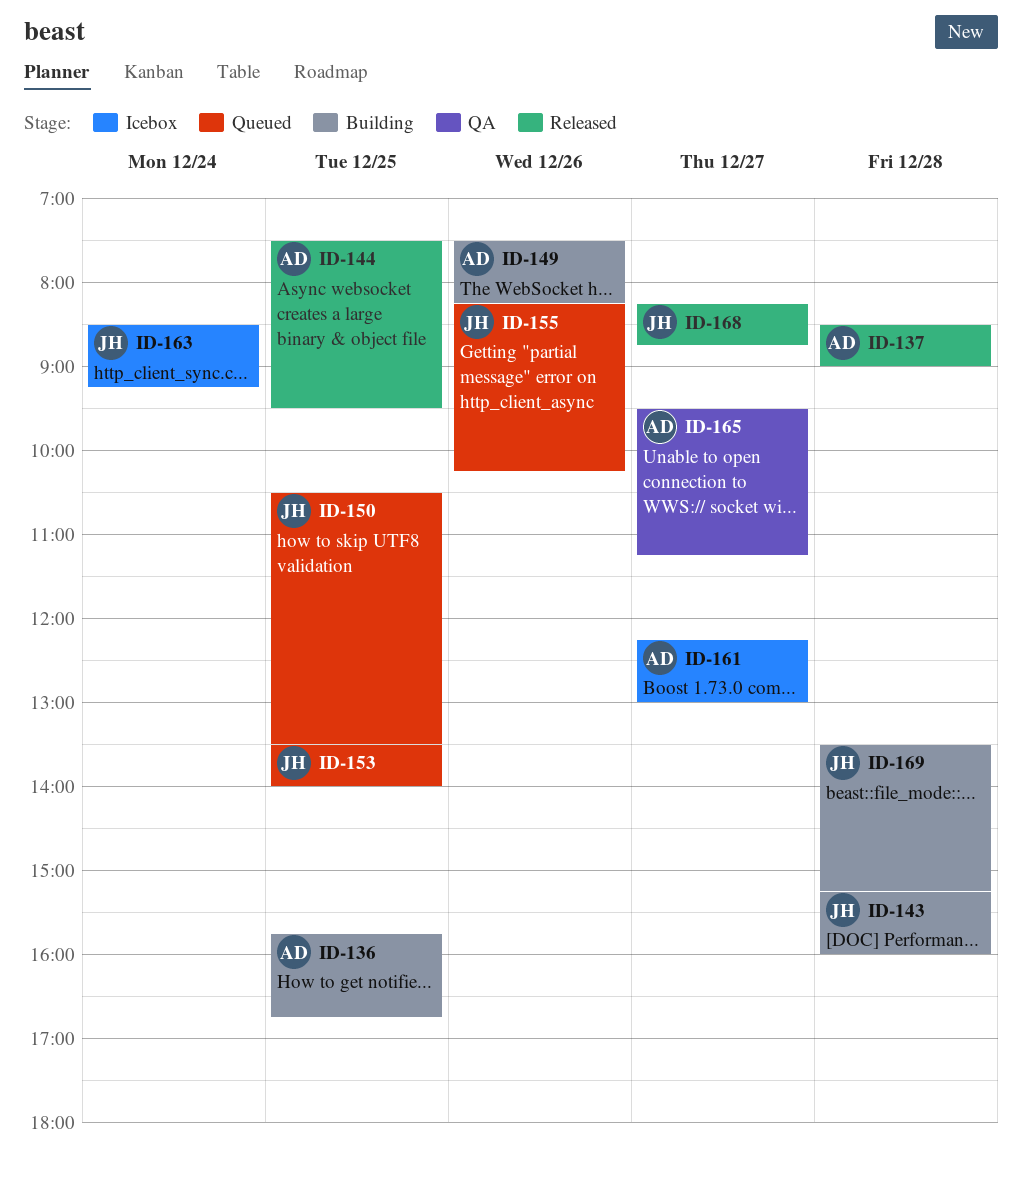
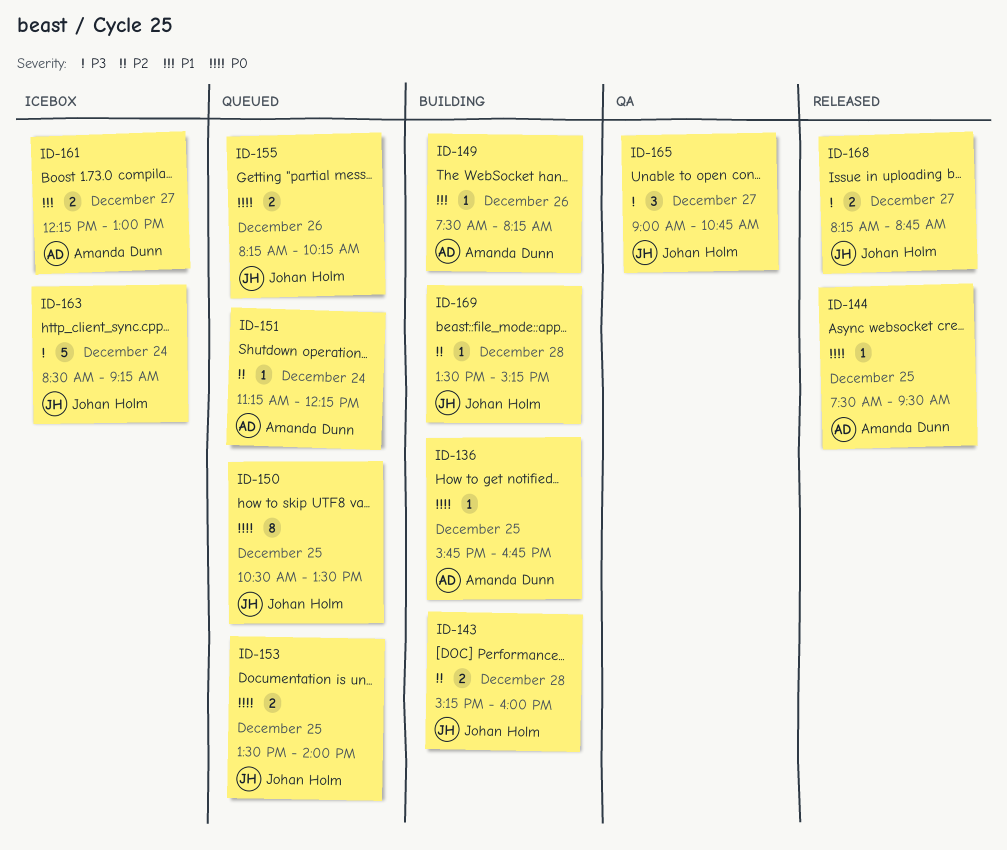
ID-137: present -> none
ID-151: none -> present
ID-165, owner: Amanda Dunn -> Johan Holm
ID-165, begins: 09:30 -> 09:00
ID-165, ends: 11:15 -> 10:45

